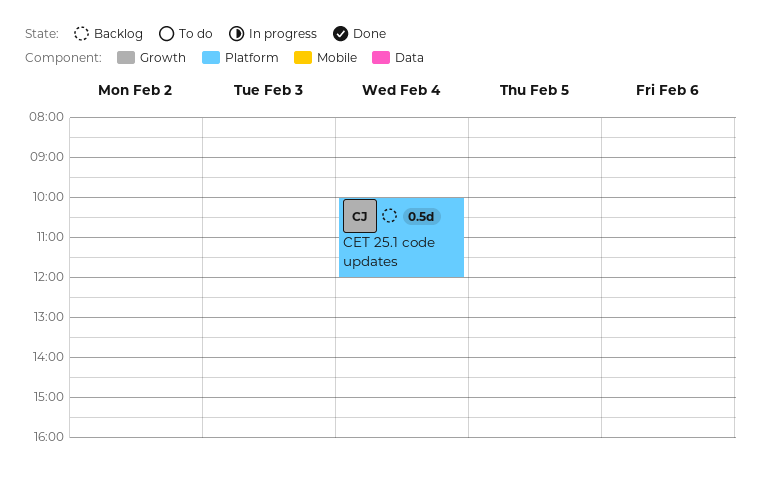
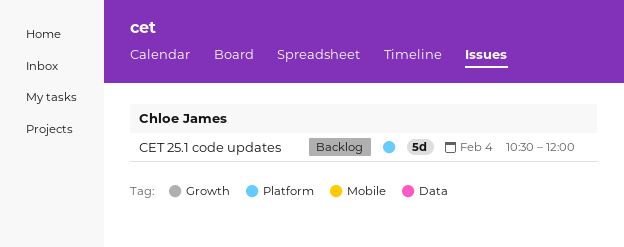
CET 25.1 code updates, estimate: 0.5d -> 5d
CET 25.1 code updates, begins: 10:00 -> 10:30

